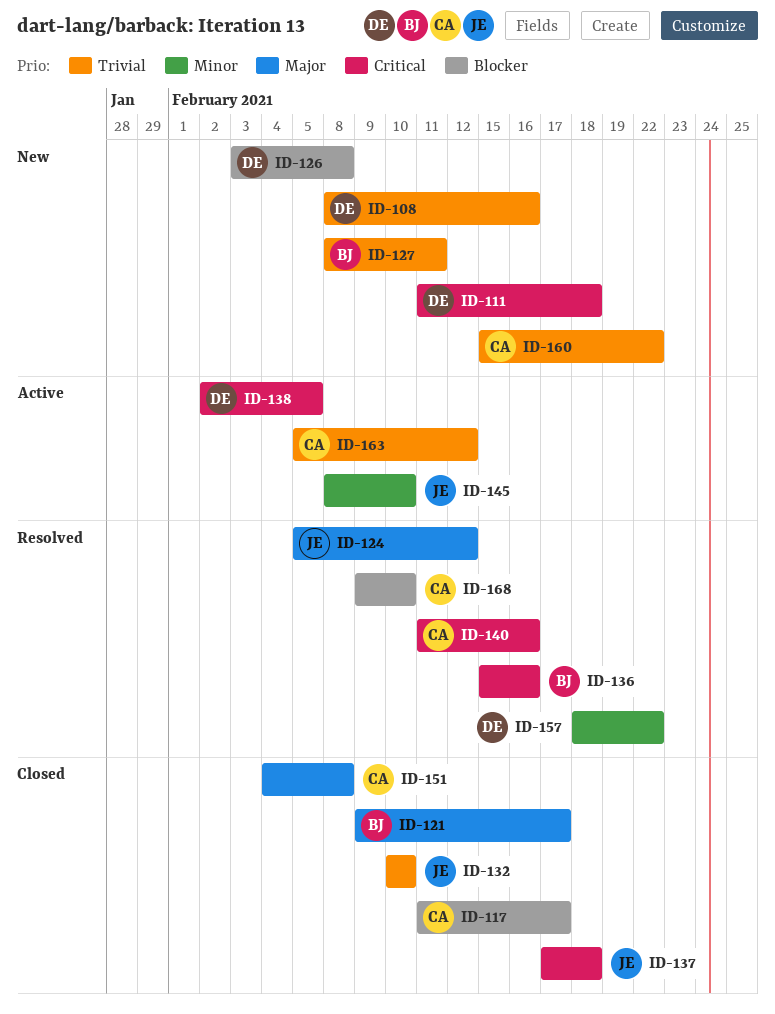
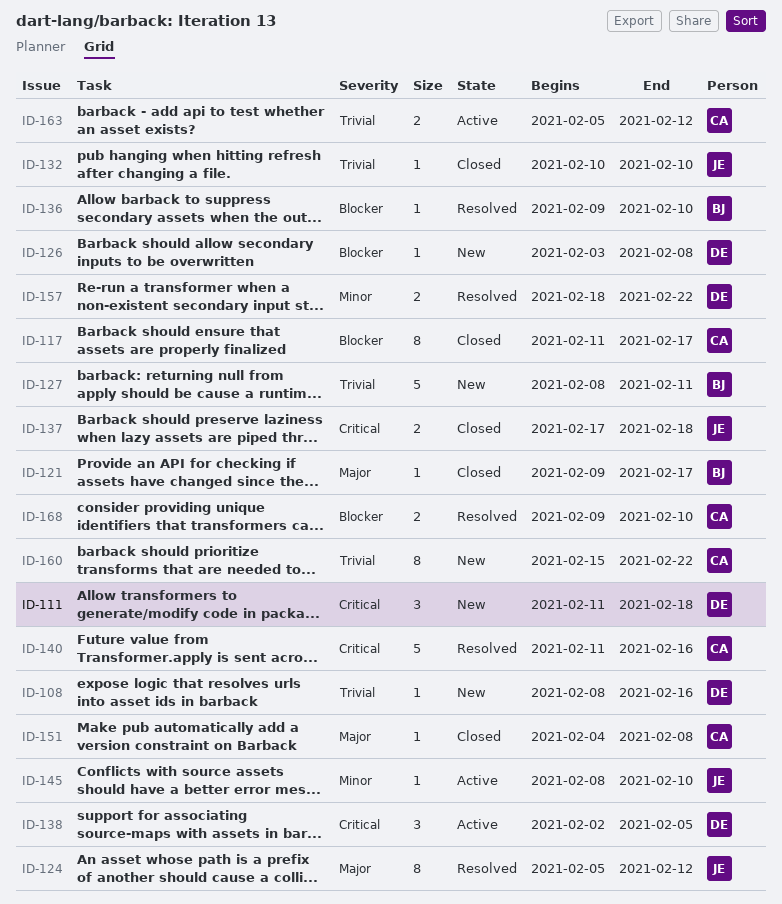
ID-136, priority: Critical -> Blocker
ID-136, start: Feb 15 -> Feb 9
ID-136, due: Feb 16 -> Feb 10

